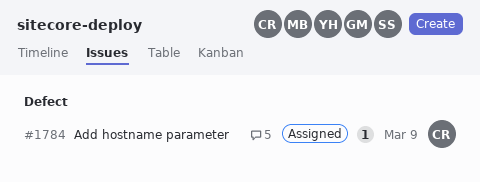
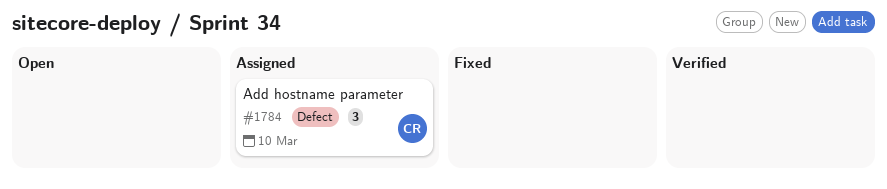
#1784, estimate: 1 -> 3
#1784, due: Mar 9 -> Mar 10

